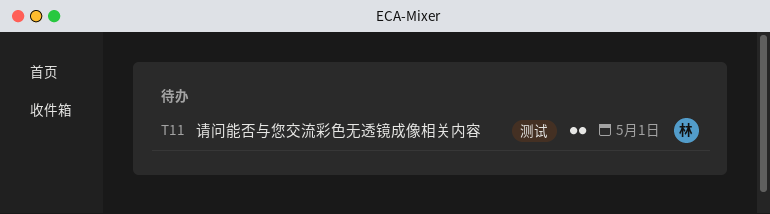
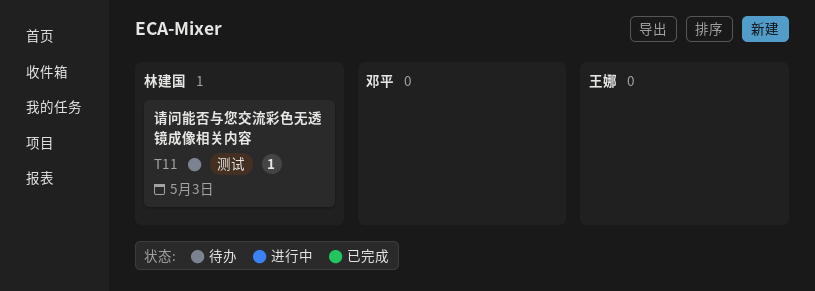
T11, estimate: 2 -> 1
T11, due: May 1 -> May 3

